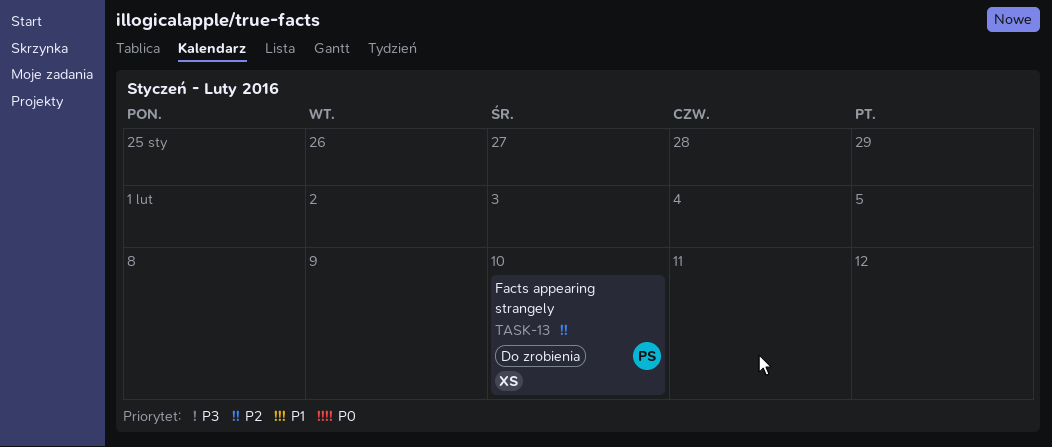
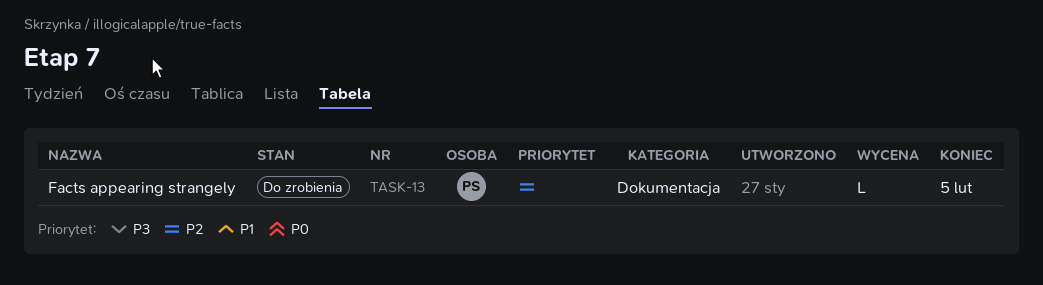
TASK-13, estimate: XS -> L
TASK-13, due: Feb 10 -> Feb 5

